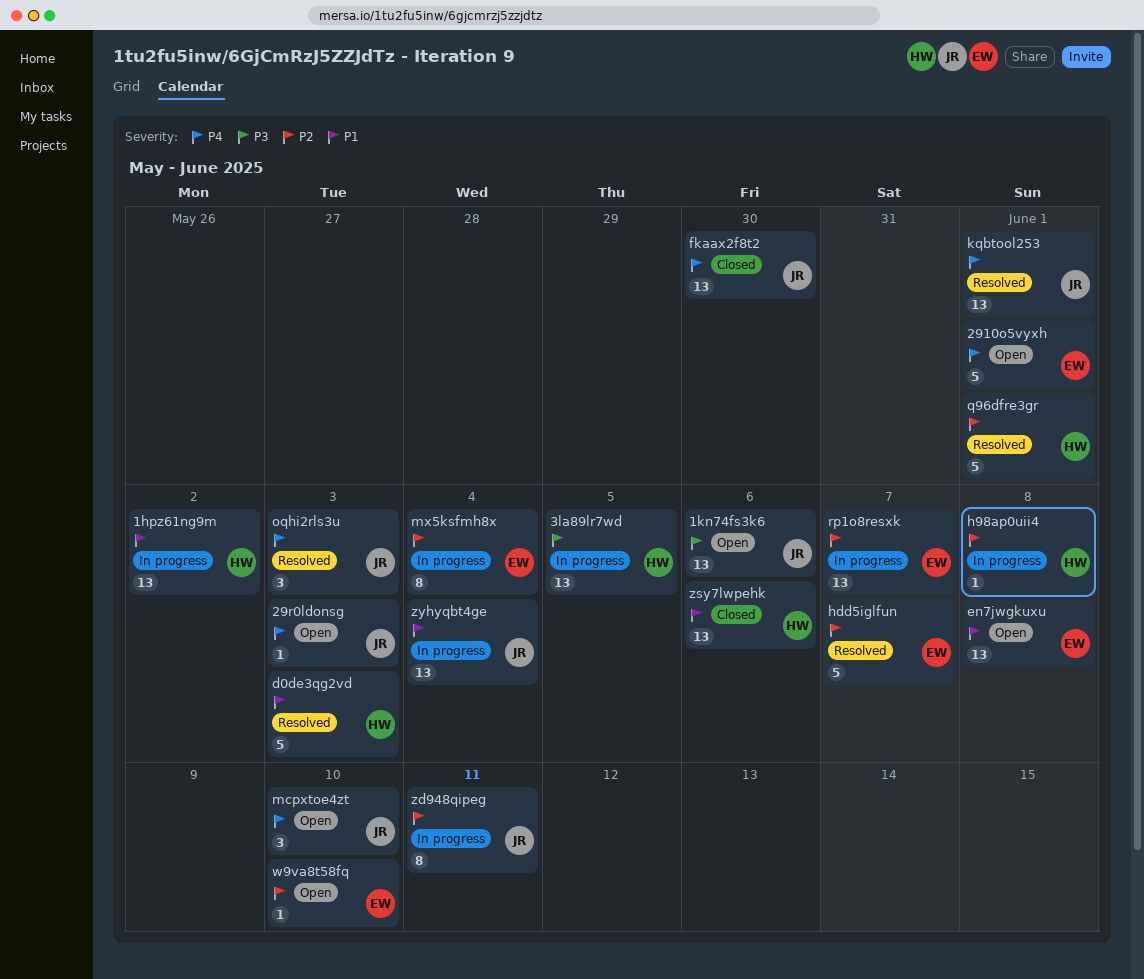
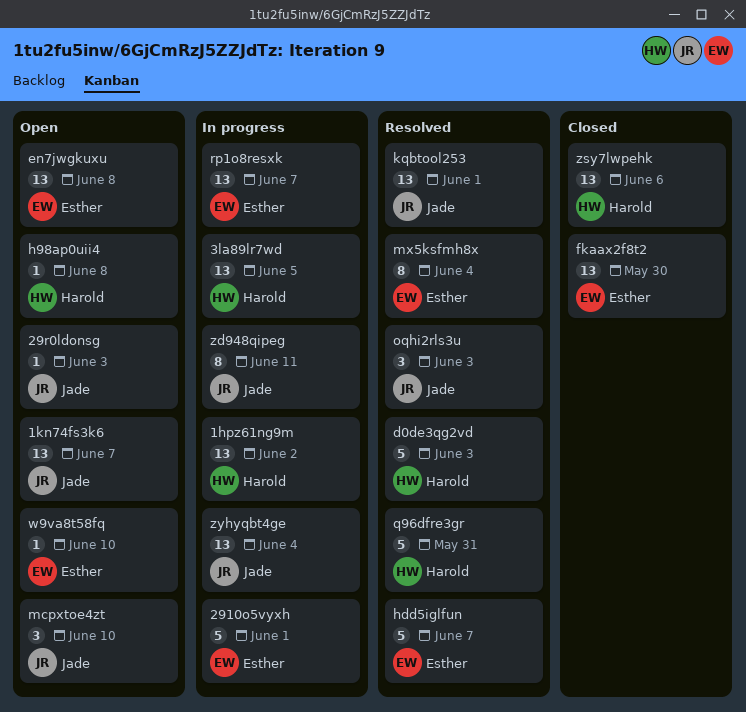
1kn74fs3k6, due: Jun 6 -> Jun 7
2910o5vyxh, status: Open -> In progress
fkaax2f8t2, owner: Jade -> Esther
h98ap0uii4, status: In progress -> Open
mx5ksfmh8x, status: In progress -> Resolved
q96dfre3gr, due: Jun 1 -> May 31

